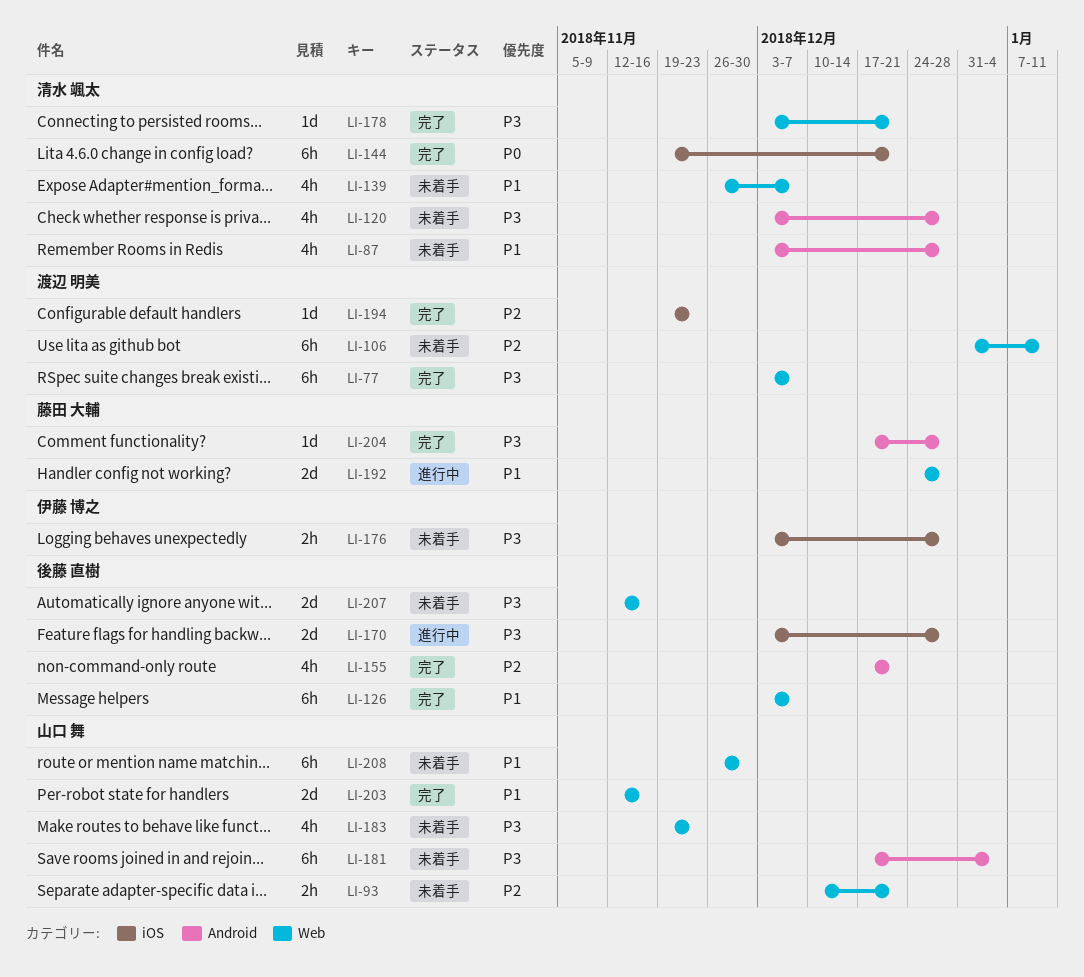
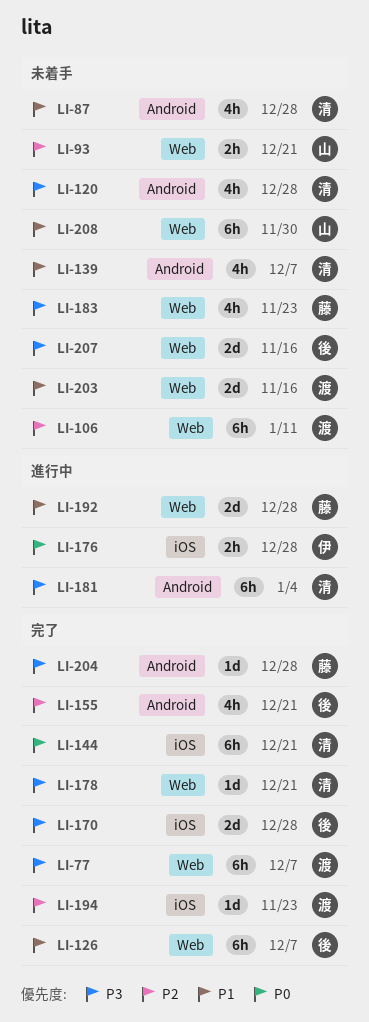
LI-139, label: Web -> Android
LI-170, status: 進行中 -> 完了
LI-176, status: 未着手 -> 進行中
LI-176, priority: P3 -> P0
LI-181, status: 未着手 -> 進行中
LI-181, owner: 山口 舞 -> 清水 颯太
LI-183, owner: 山口 舞 -> 藤田 大輔
LI-203, status: 完了 -> 未着手
LI-203, owner: 山口 舞 -> 渡辺 明美

